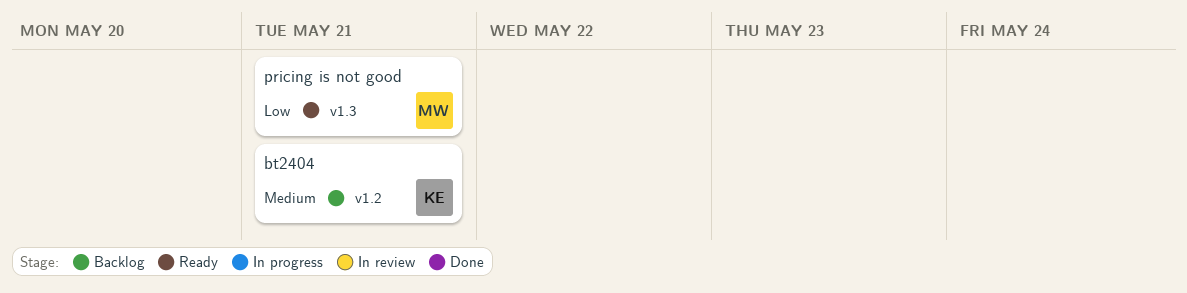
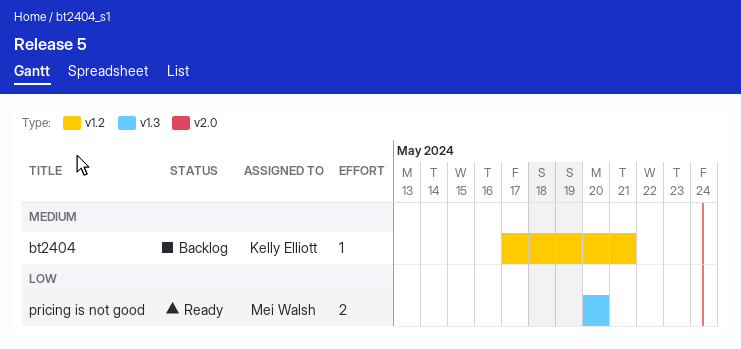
pricing is not good, due: May 21 -> May 20

